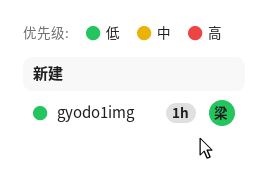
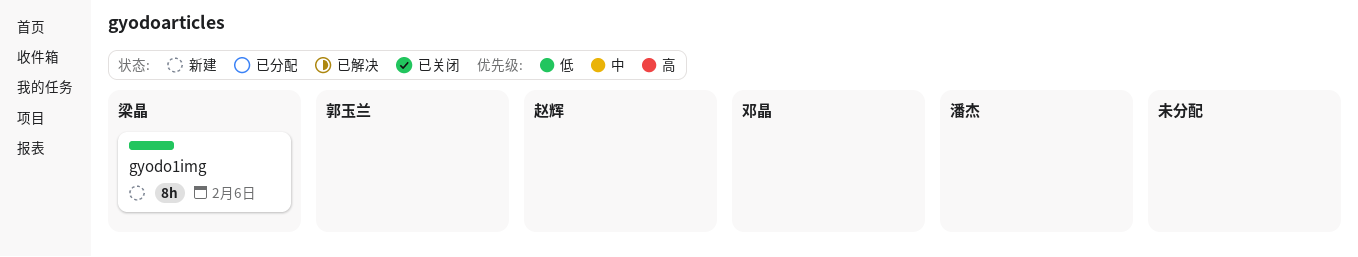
gyodo1img, estimate: 1h -> 8h

